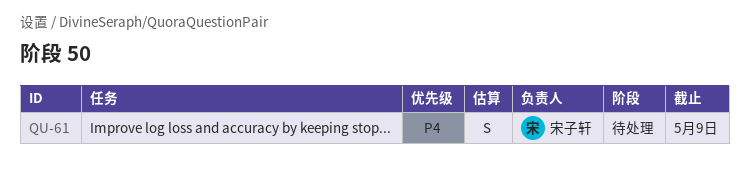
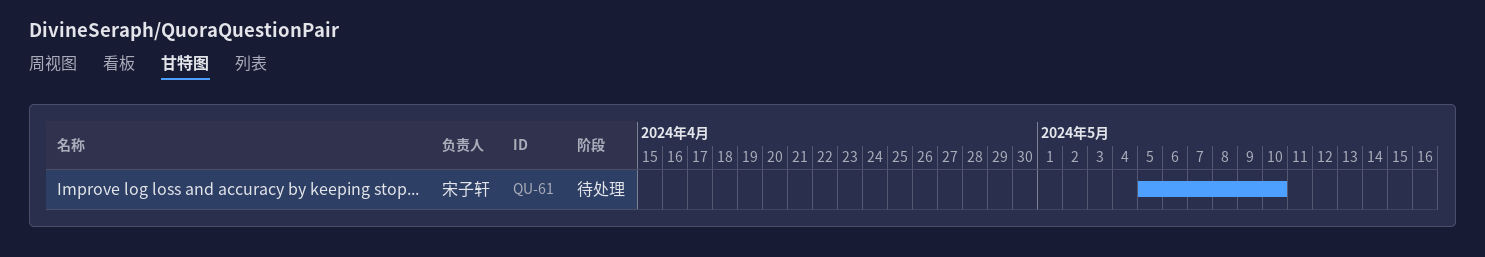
QU-61, due: May 9 -> May 10

